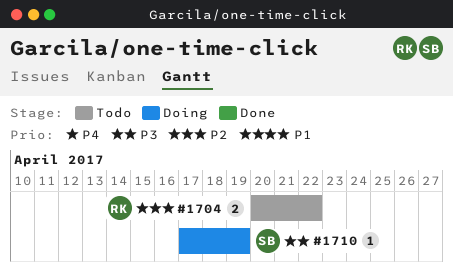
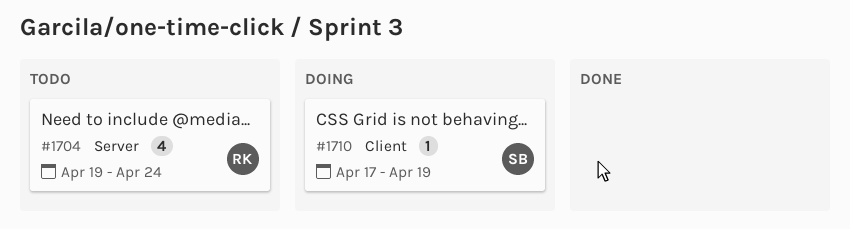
#1704, estimate: 2 -> 4
#1704, start: Apr 20 -> Apr 19
#1704, due: Apr 22 -> Apr 24

